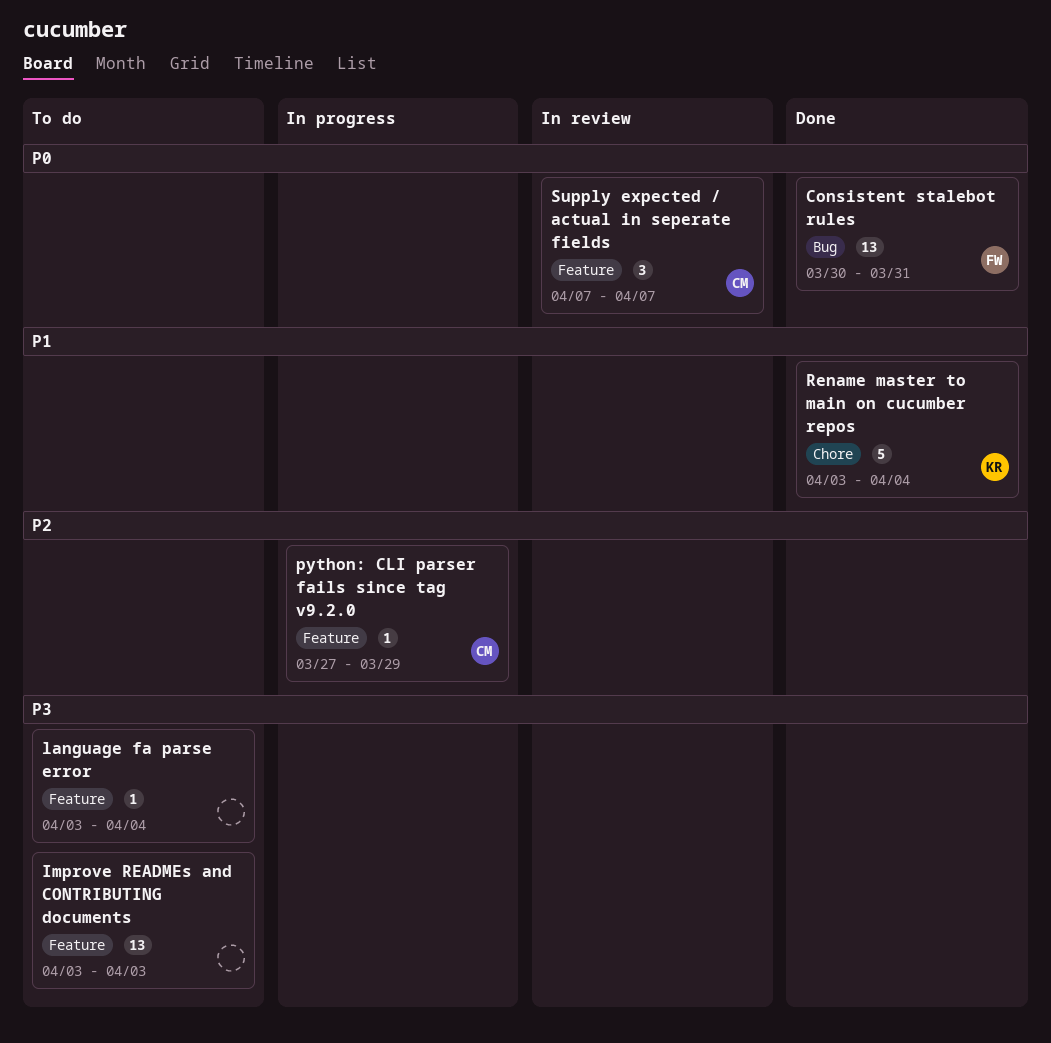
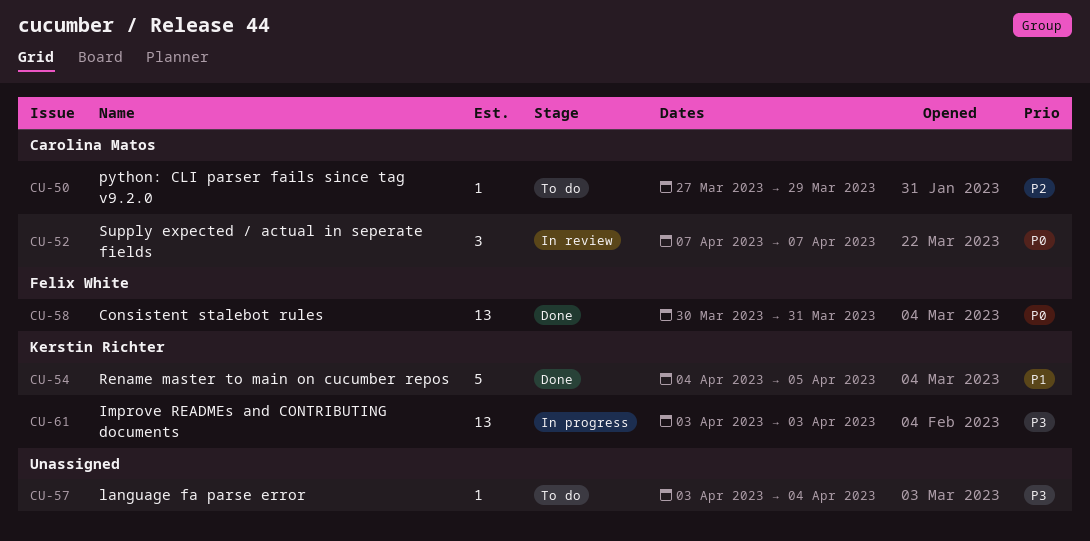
Improve READMEs and CONTRIBUTING documents, status: To do -> In progress
Improve READMEs and CONTRIBUTING documents, owner: none -> Kerstin Richter
python: CLI parser fails since tag v9.2.0, status: In progress -> To do
Rename master to main on cucumber repos, start: Apr 3 -> Apr 4
Rename master to main on cucumber repos, due: Apr 4 -> Apr 5

